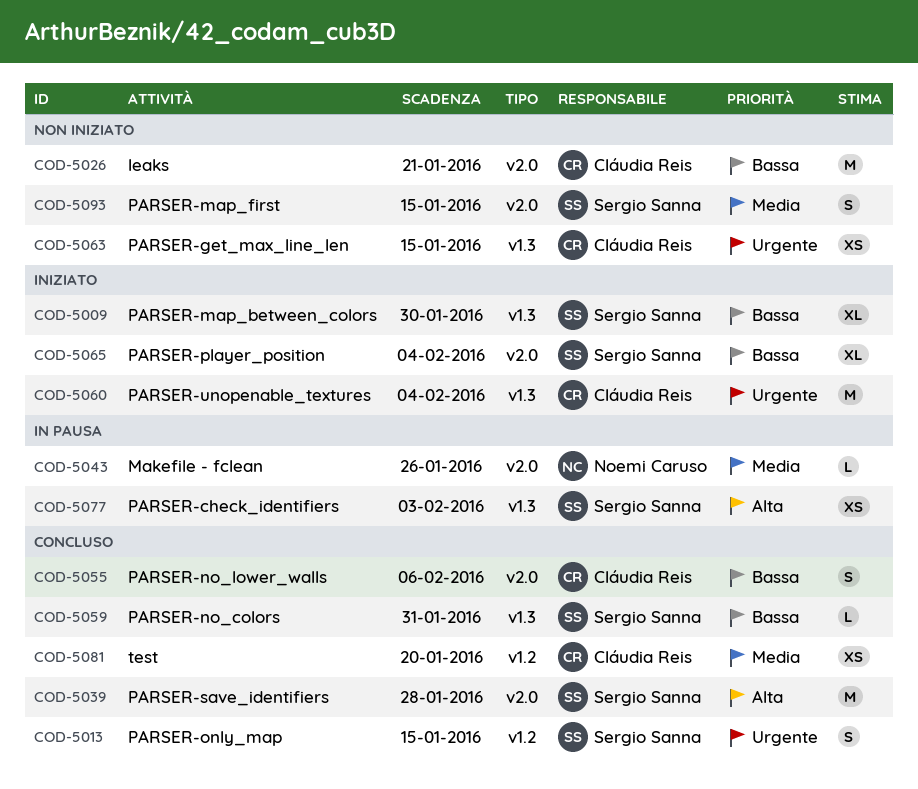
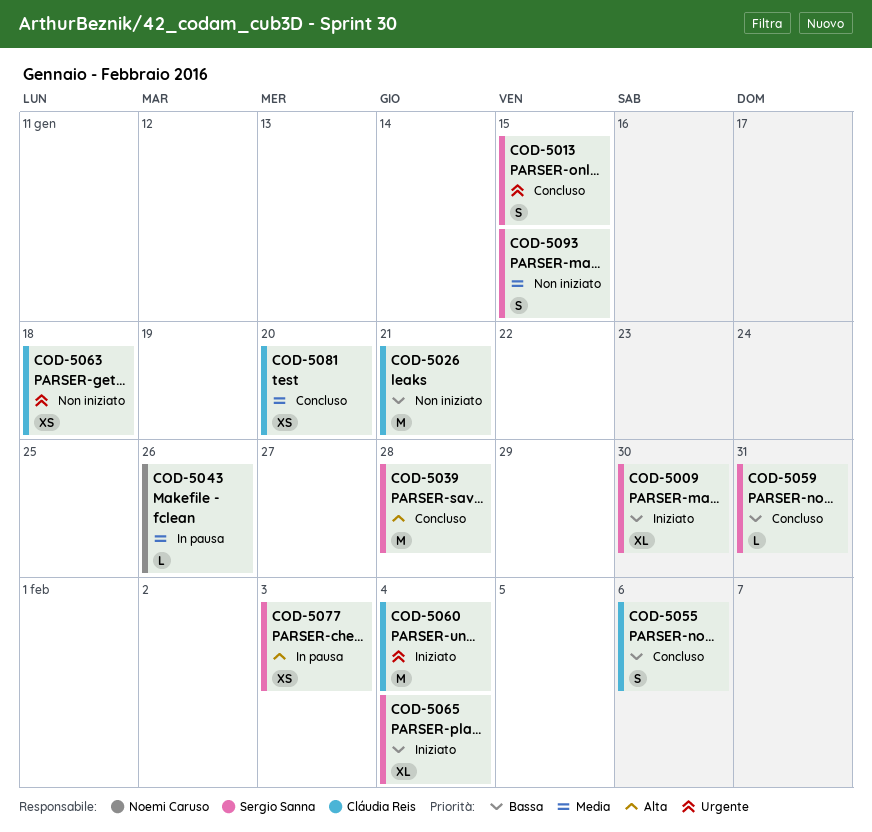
COD-5063, due: Jan 15 -> Jan 18

